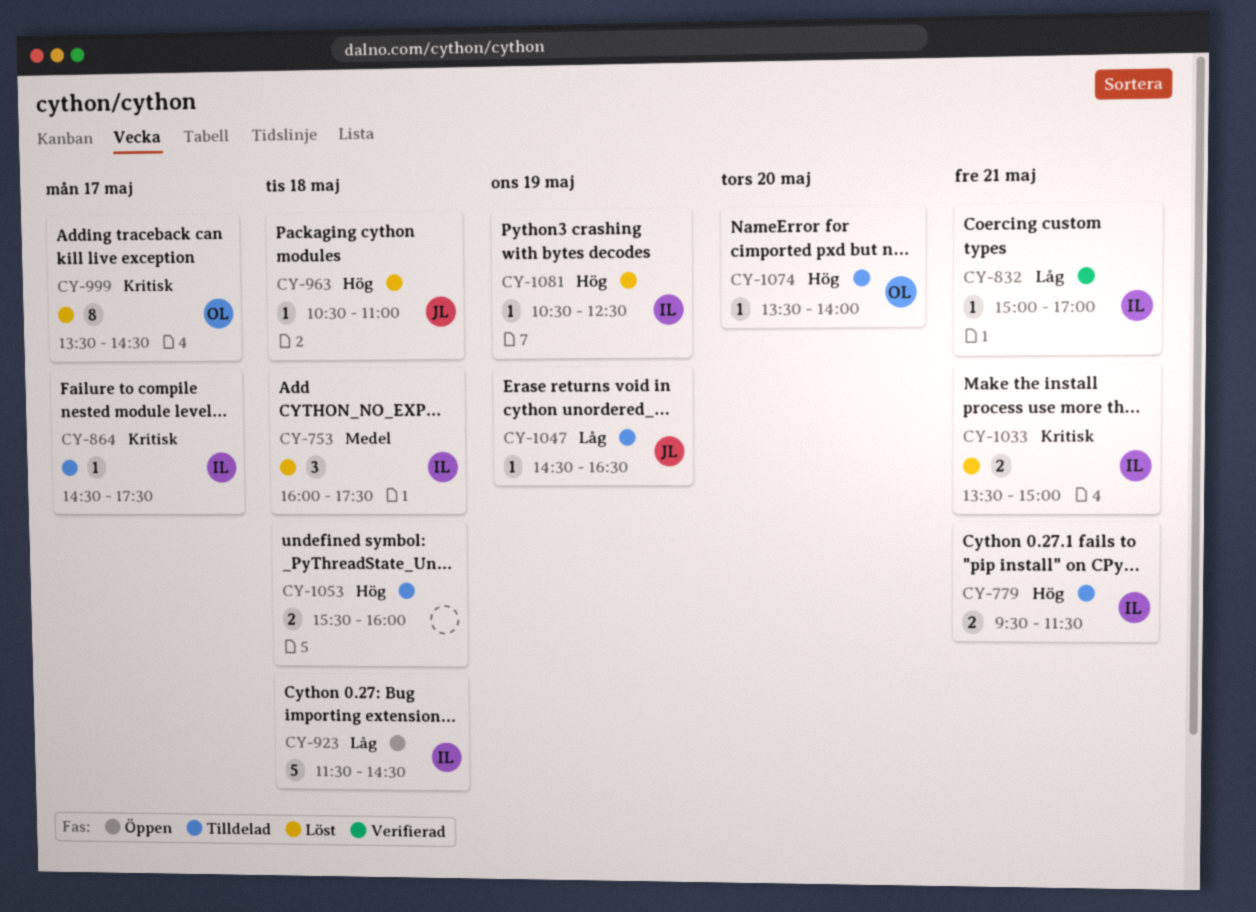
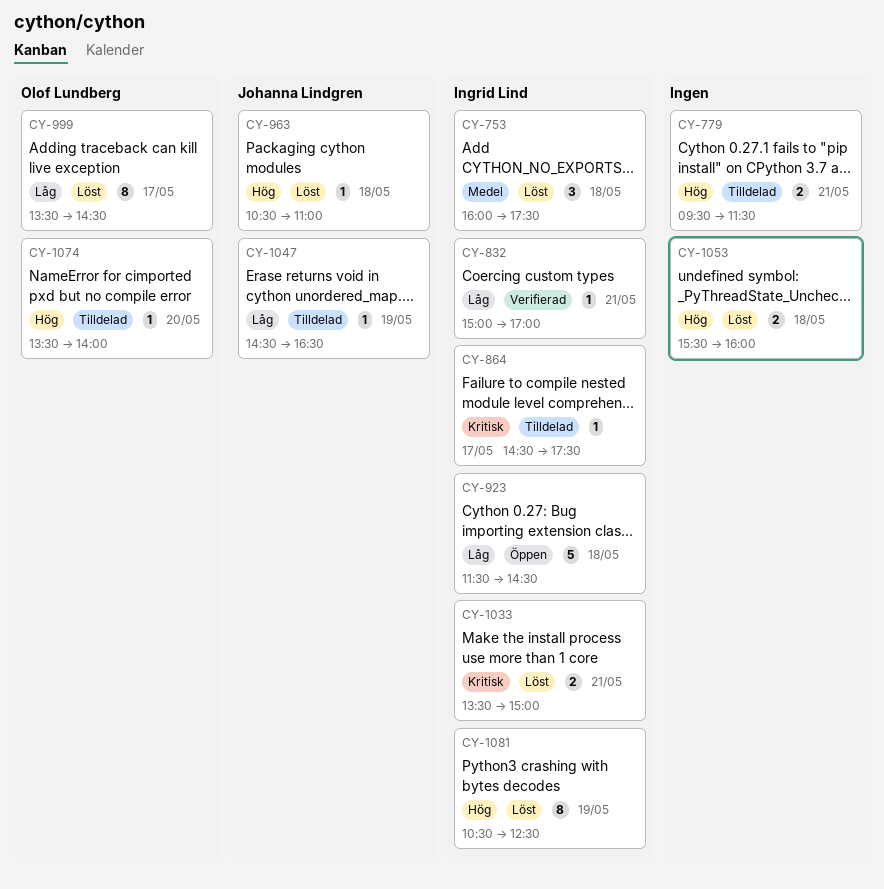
CY-779, owner: Ingrid Lind -> none
CY-999, priority: Kritisk -> Låg
CY-1053, status: Tilldelad -> Löst
CY-1081, estimate: 1 -> 8

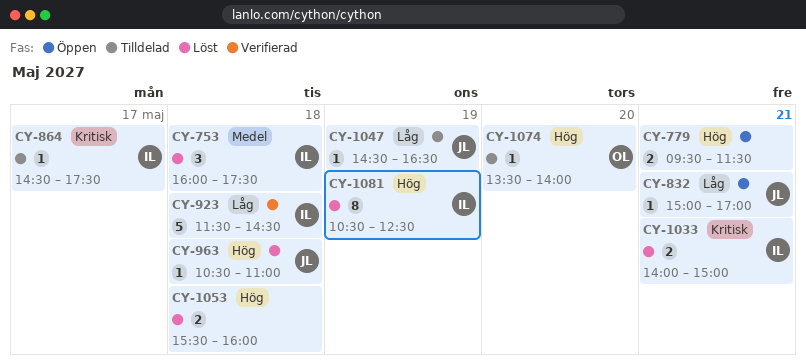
CY-779, status: Tilldelad -> Öppen
CY-832, status: Verifierad -> Öppen
CY-832, owner: Ingrid Lind -> Johanna Lindgren
CY-923, status: Öppen -> Verifierad
CY-999: present -> none
CY-1033, begins: 13:30 -> 14:00

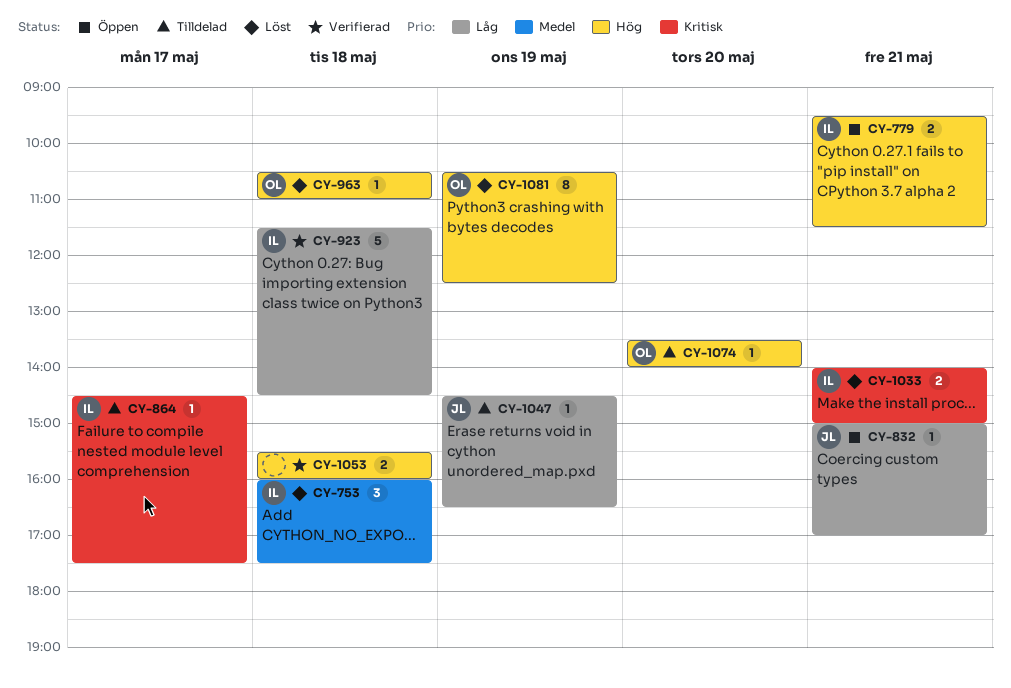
CY-779, owner: none -> IL
CY-963, owner: JL -> OL
CY-1053, status: Löst -> Verifierad
CY-1081, owner: IL -> OL

